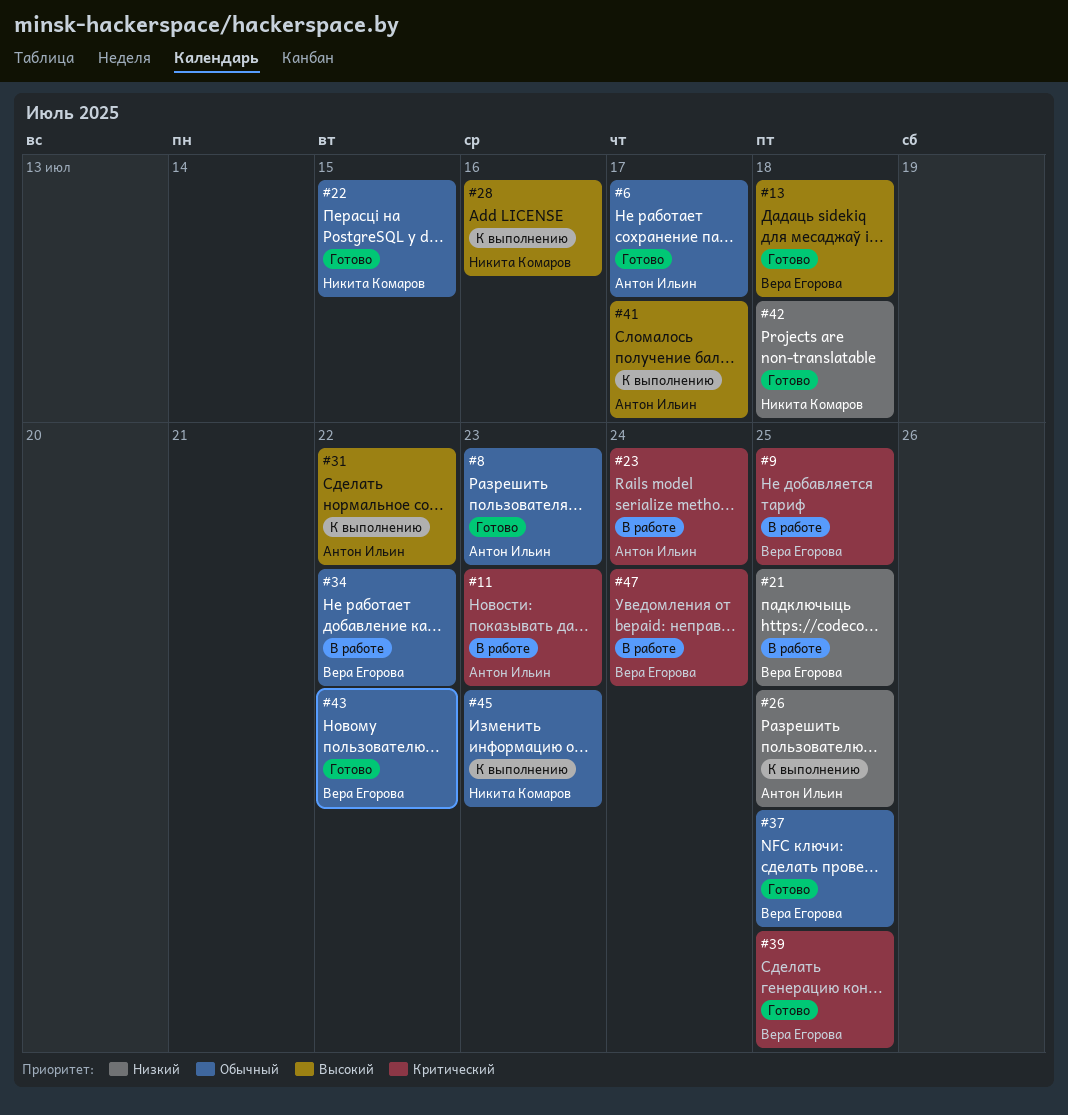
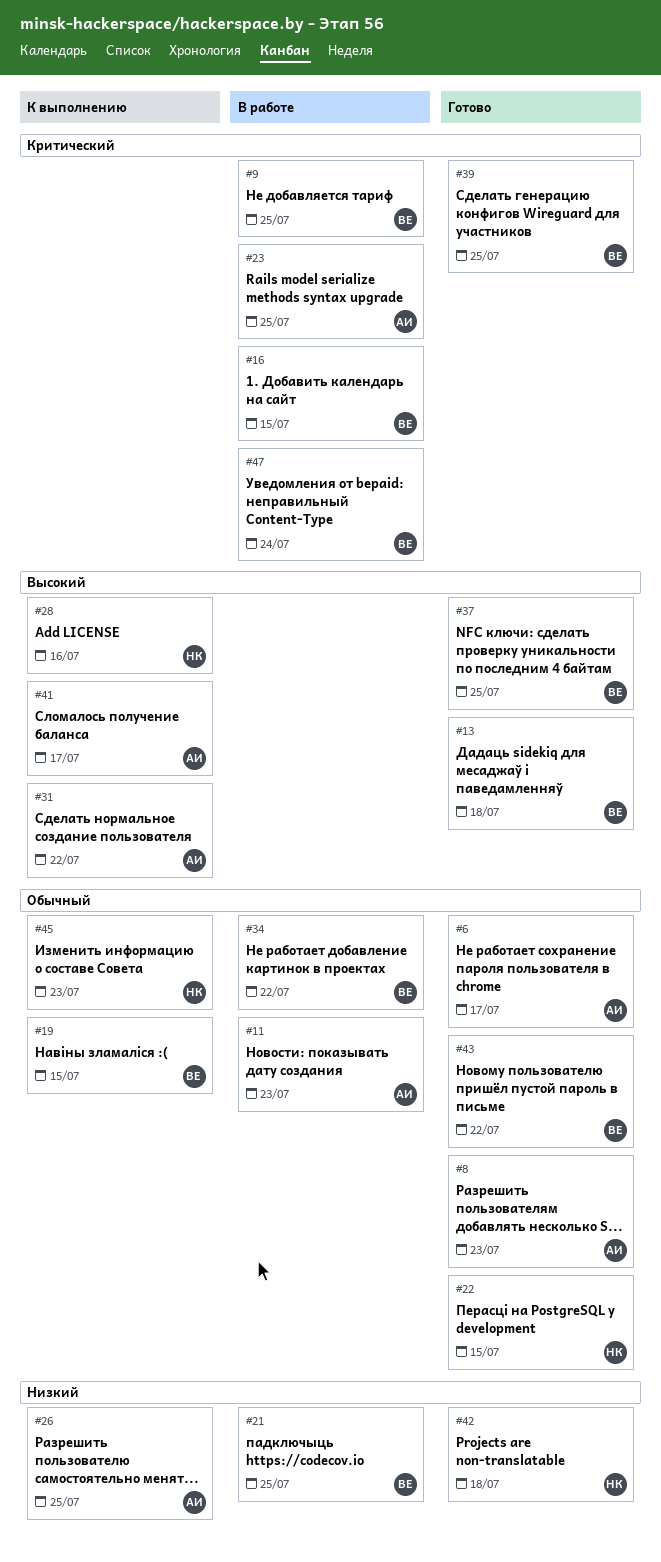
#11, priority: Критический -> Обычный
#16: none -> present
#19: none -> present
#23, due: Jul 24 -> Jul 25
#37, priority: Обычный -> Высокий

